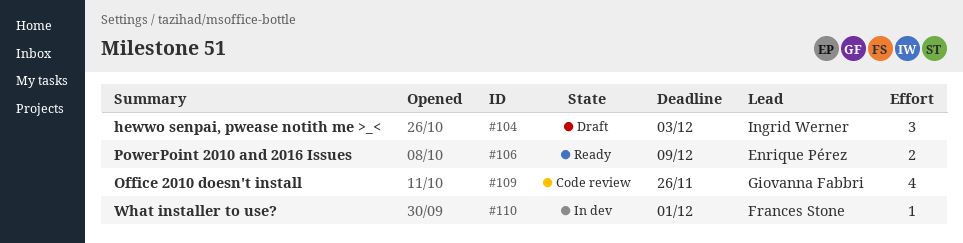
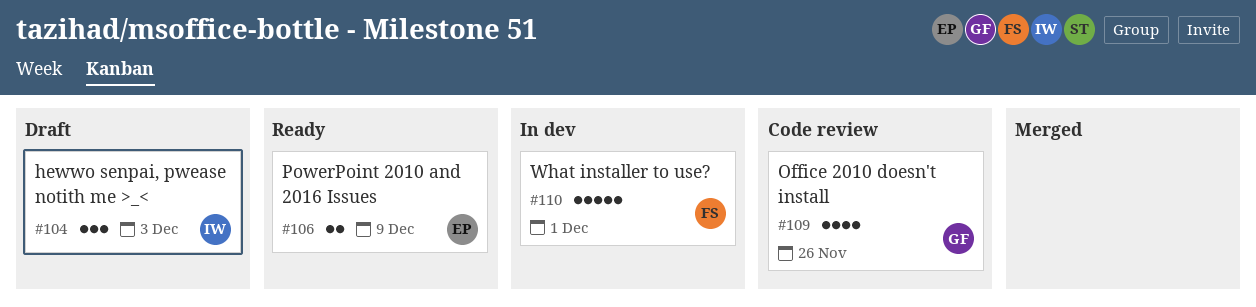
#110, estimate: 1 -> 5

